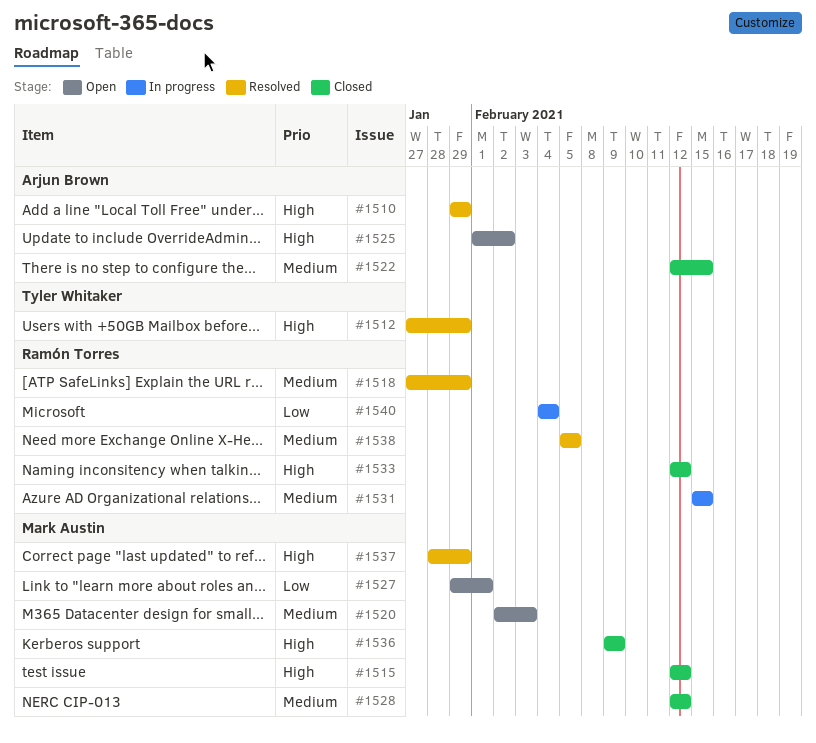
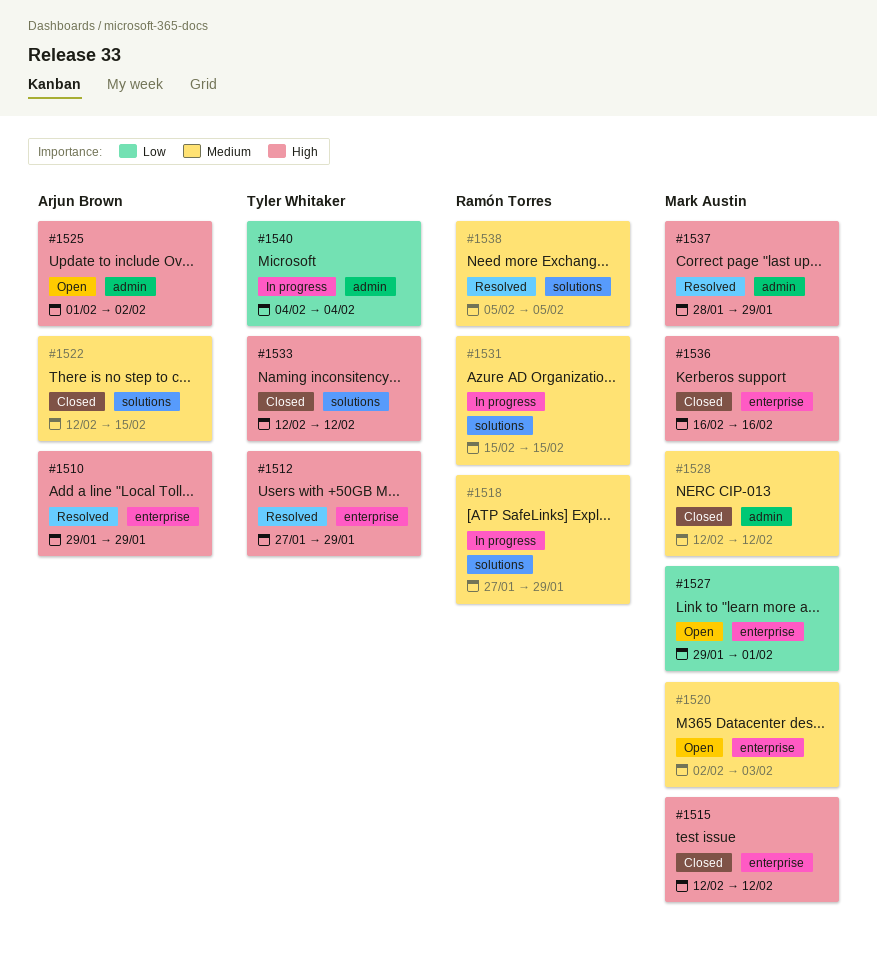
#1518, status: Resolved -> In progress
#1533, owner: Ramón Torres -> Tyler Whitaker
#1536, start: Feb 9 -> Feb 16
#1536, due: Feb 9 -> Feb 16
#1540, owner: Ramón Torres -> Tyler Whitaker

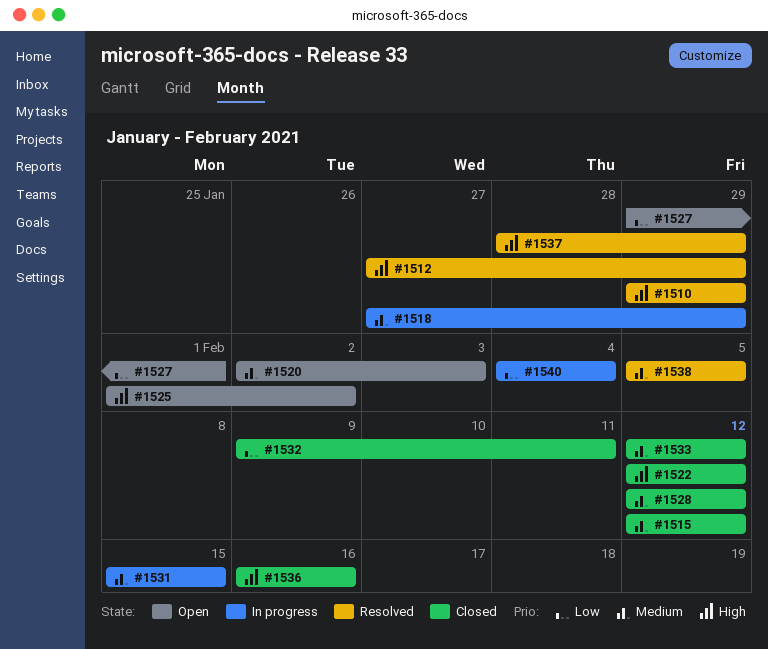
#1515, priority: High -> Medium
#1522, priority: Medium -> High
#1522, due: Feb 15 -> Feb 12
#1532: none -> present
#1533, priority: High -> Medium

